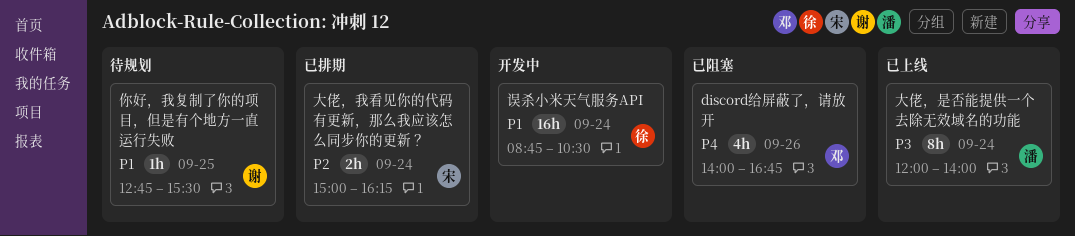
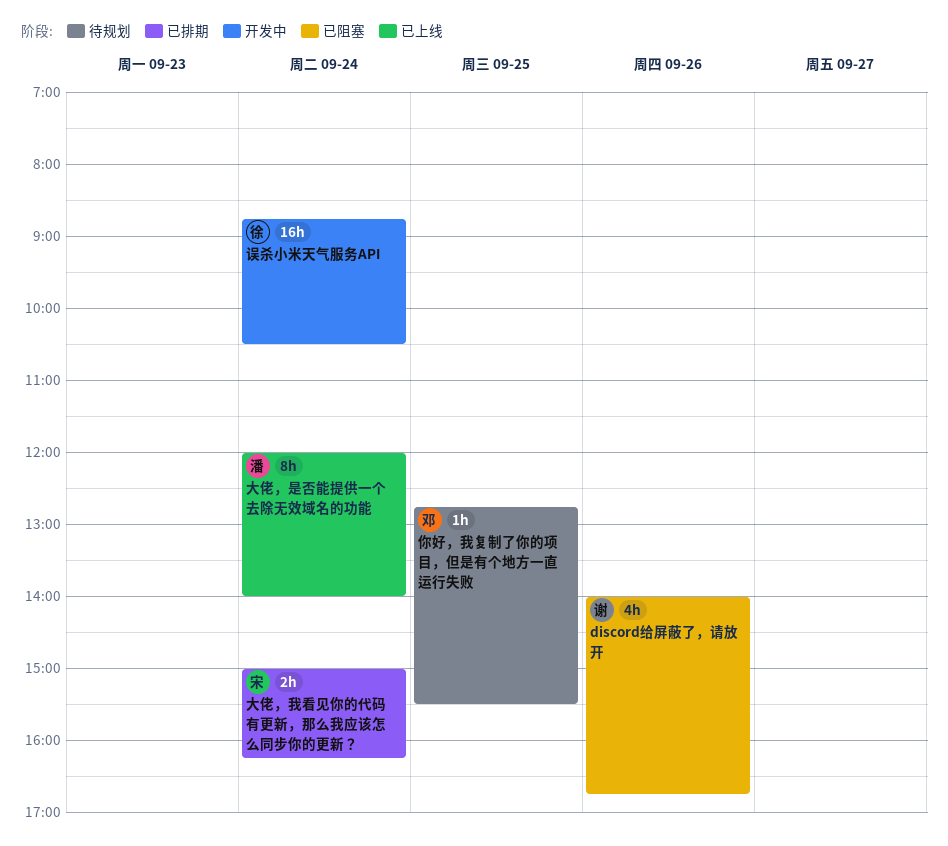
discord给屏蔽了，请放开, owner: 邓 -> 谢
你好，我复制了你的项目，但是有个地方一直运行失败, owner: 谢 -> 邓

